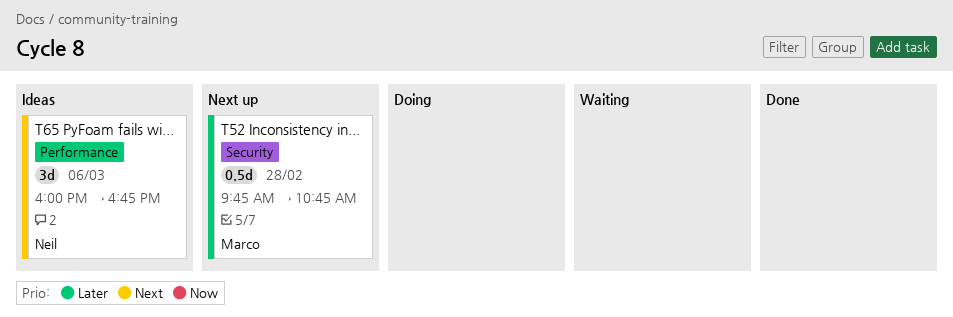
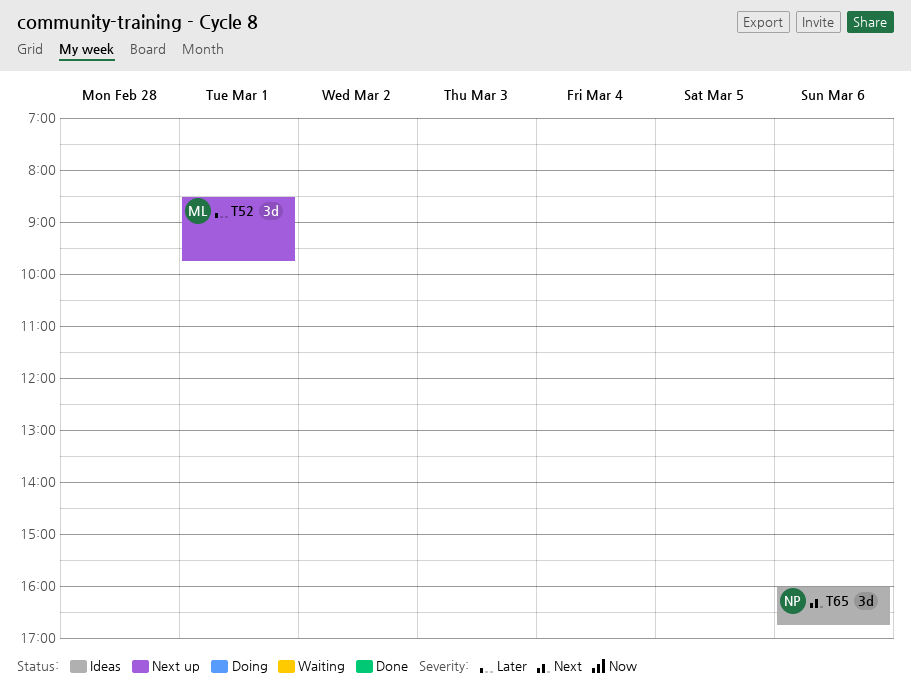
T52, estimate: 0.5d -> 3d
T52, day: Feb 28 -> Mar 1
T52, begins: 09:45 -> 08:30
T52, ends: 10:45 -> 09:45

